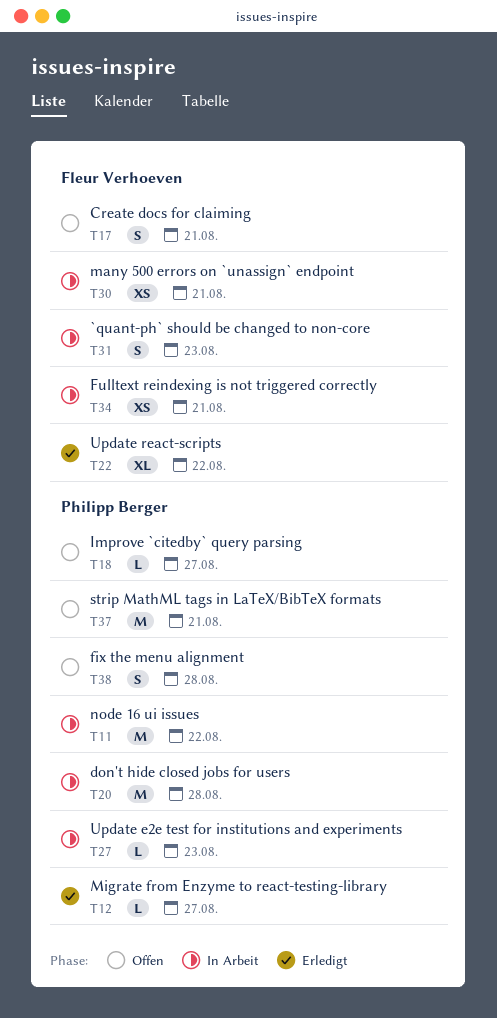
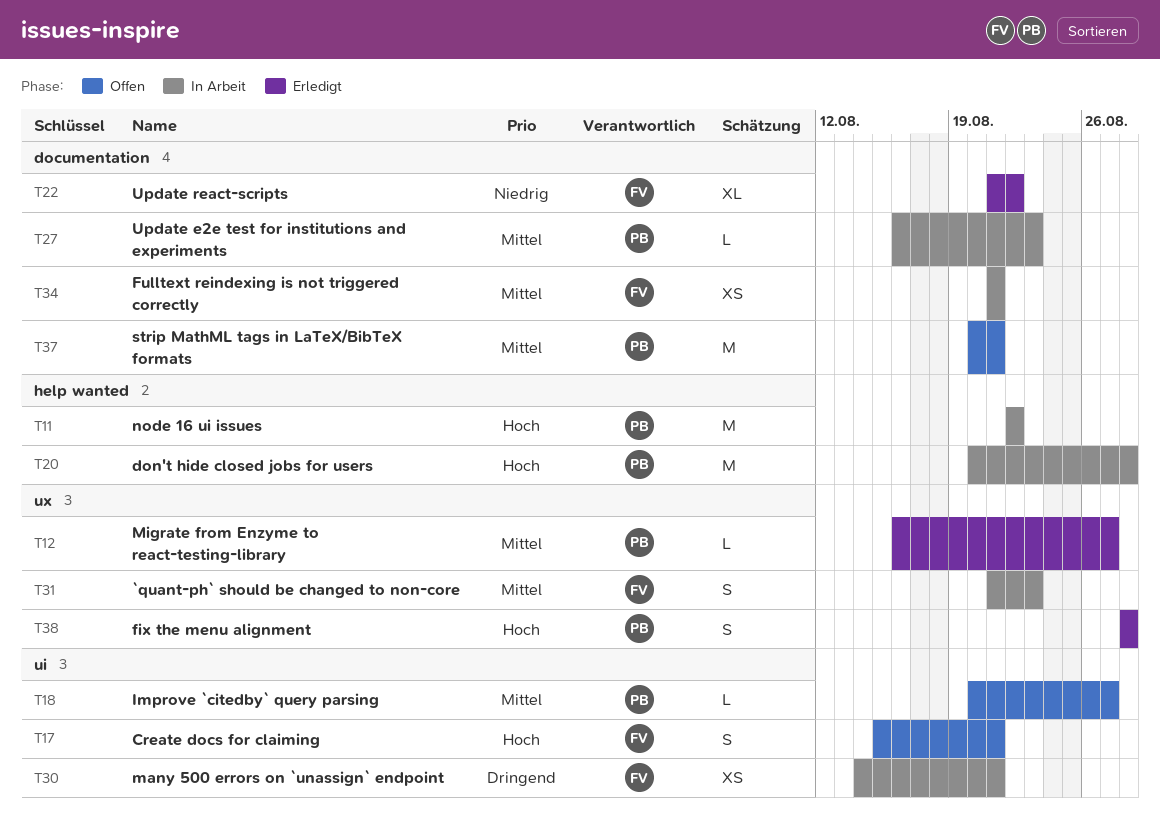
T38, status: Offen -> Erledigt

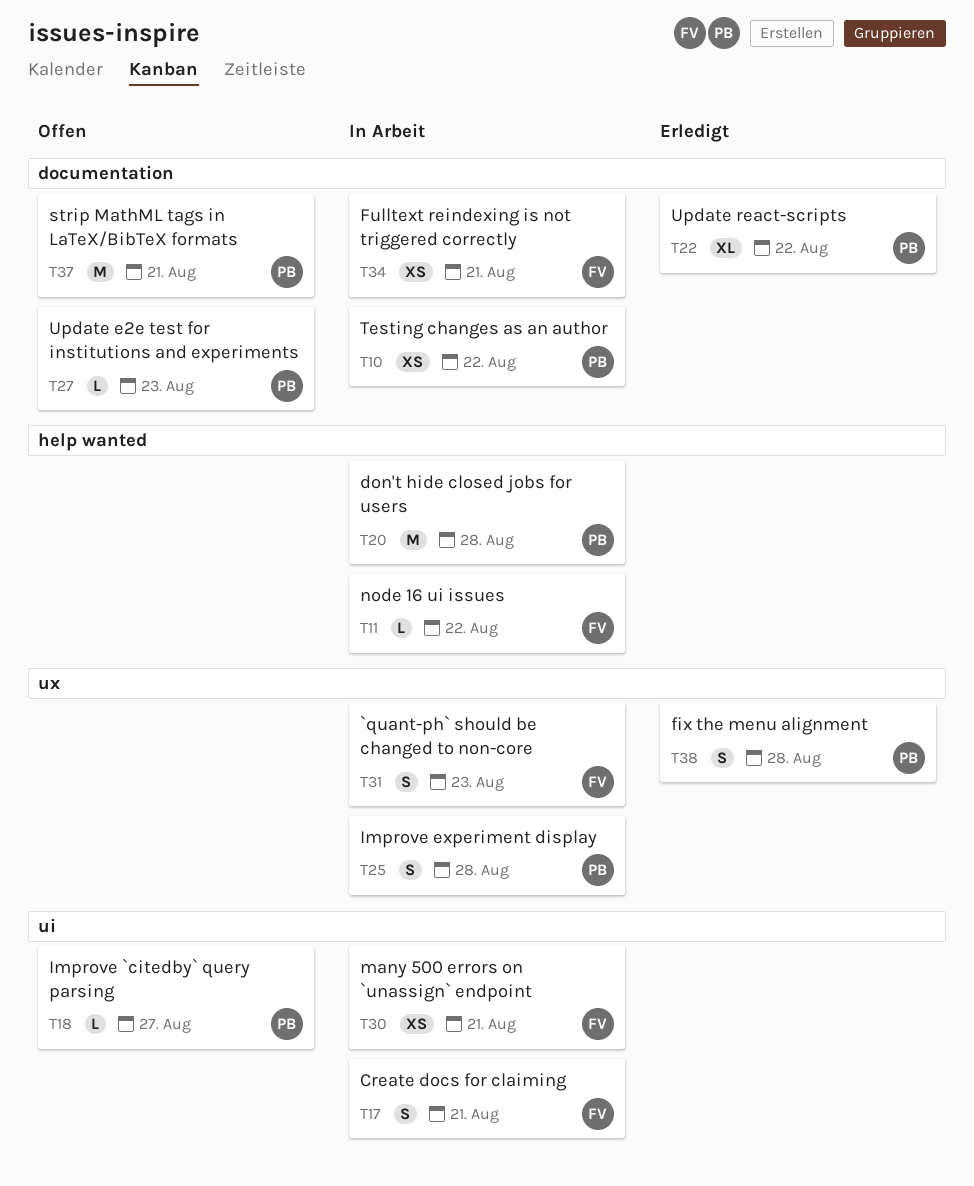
T10: none -> present
T11, owner: PB -> FV
T11, estimate: M -> L
T12: present -> none
T17, status: Offen -> In Arbeit
T22, owner: FV -> PB
T25: none -> present
T27, status: In Arbeit -> Offen

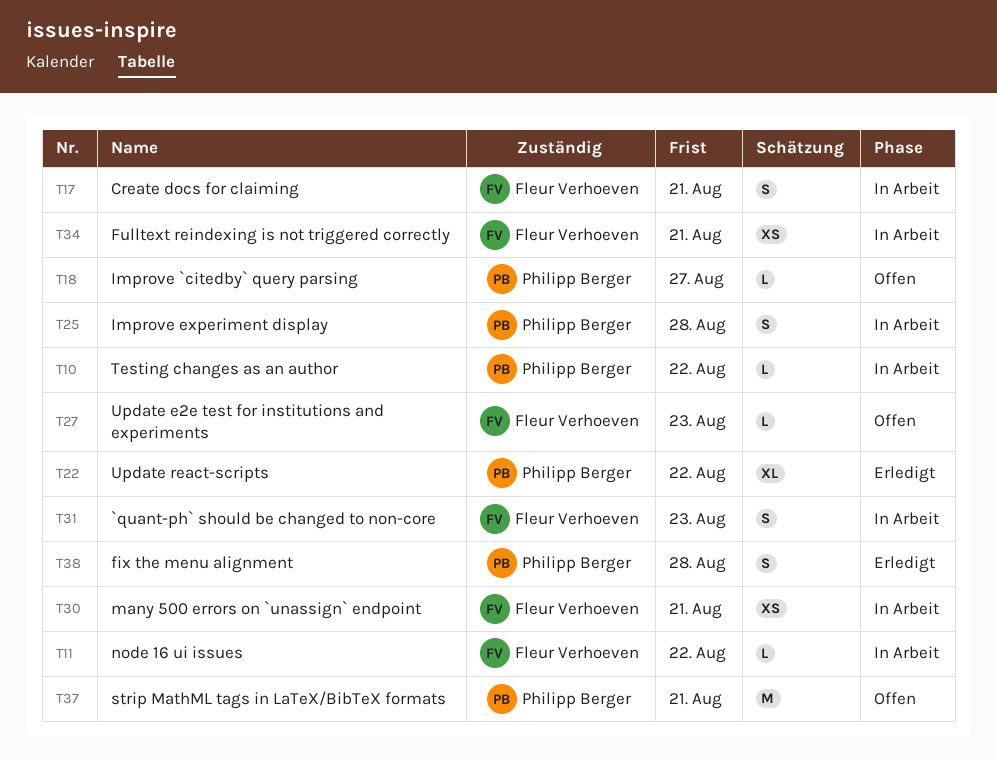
T10, estimate: XS -> L
T20: present -> none
T27, owner: Philipp Berger -> Fleur Verhoeven

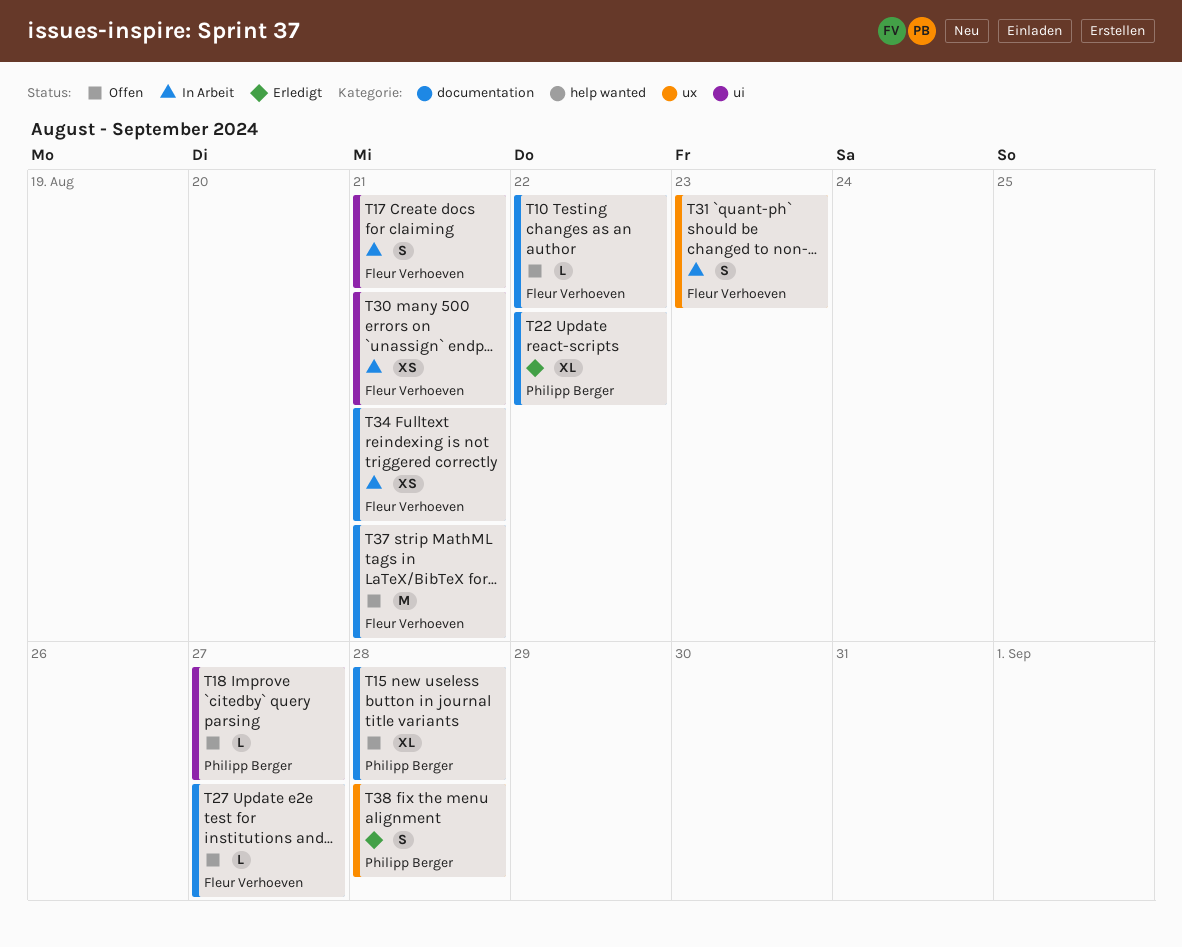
T10, status: In Arbeit -> Offen
T10, owner: Philipp Berger -> Fleur Verhoeven
T11: present -> none
T15: none -> present
T25: present -> none
T27, due: Aug 23 -> Aug 27
T37, owner: Philipp Berger -> Fleur Verhoeven

